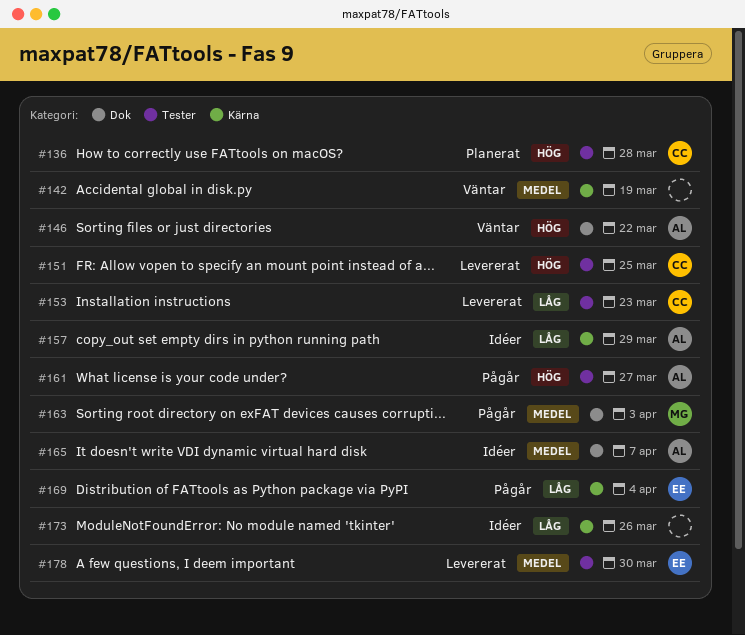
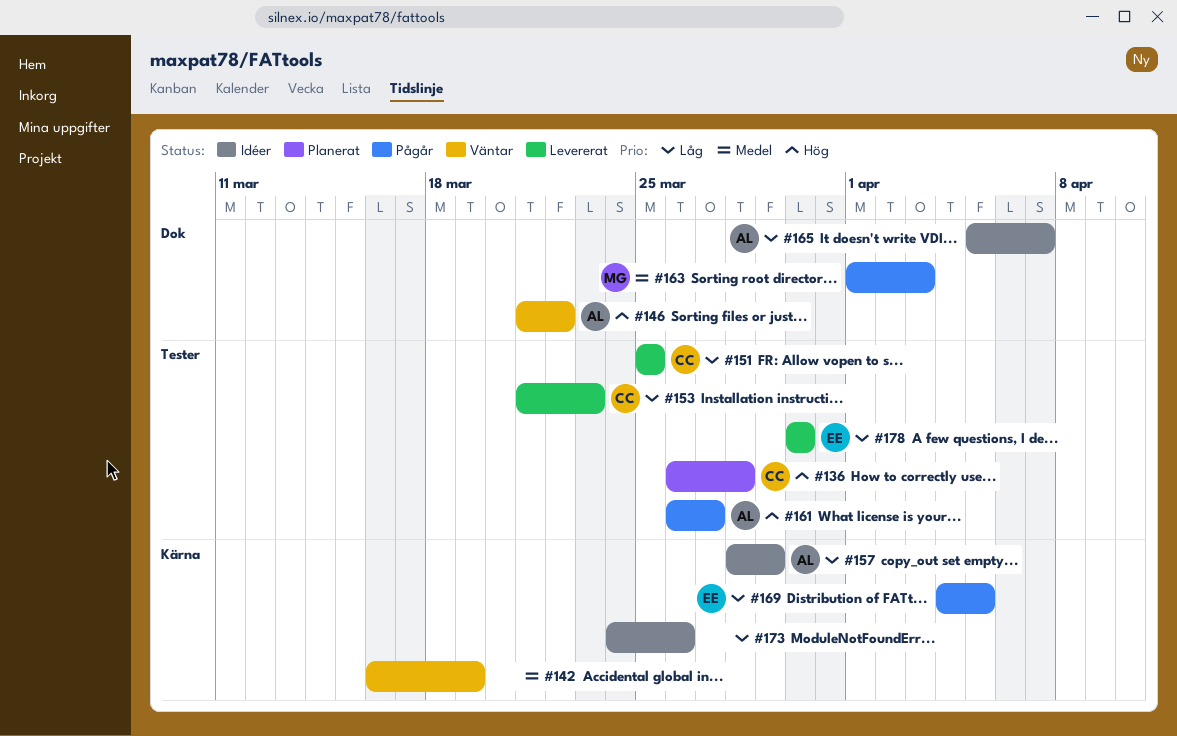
#151, priority: Hög -> Låg
#165, priority: Medel -> Låg
#169, due: Apr 4 -> Apr 5
#178, priority: Medel -> Låg

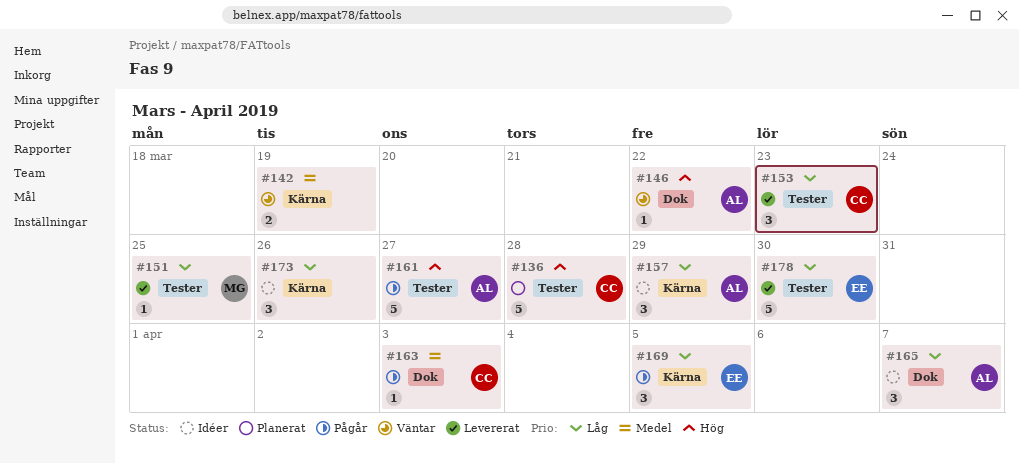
#151, owner: CC -> MG
#163, owner: MG -> CC

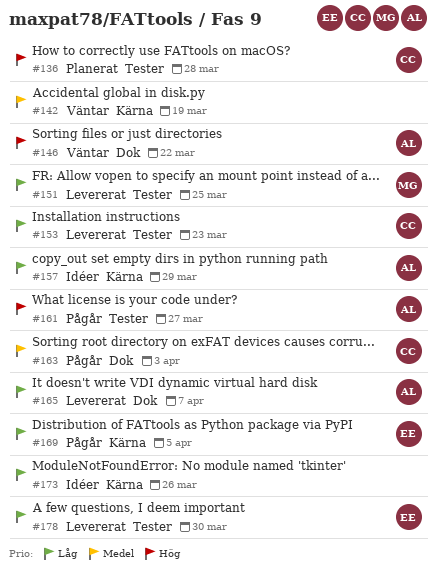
#165, status: Idéer -> Levererat

